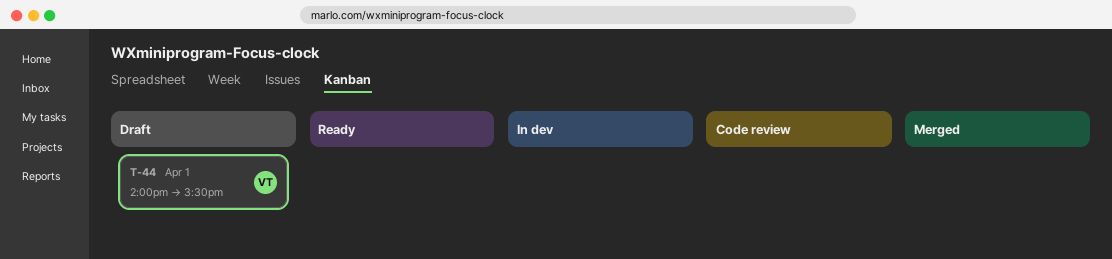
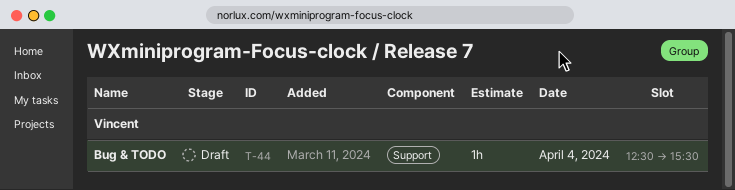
T-44, day: Apr 1 -> Apr 4
T-44, begins: 14:00 -> 12:30

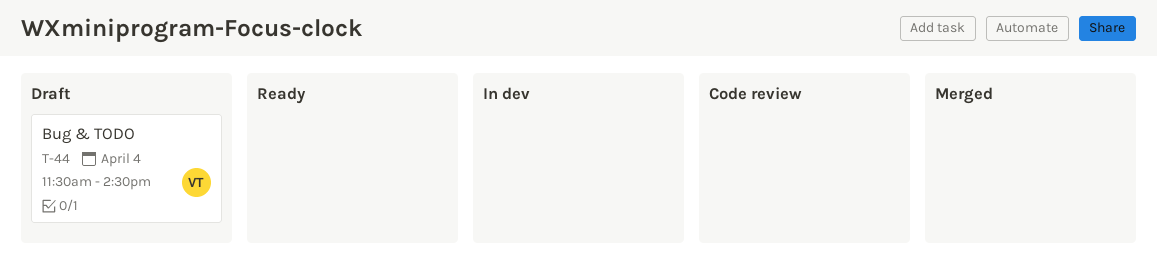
T-44, begins: 12:30 -> 11:30
T-44, ends: 15:30 -> 14:30

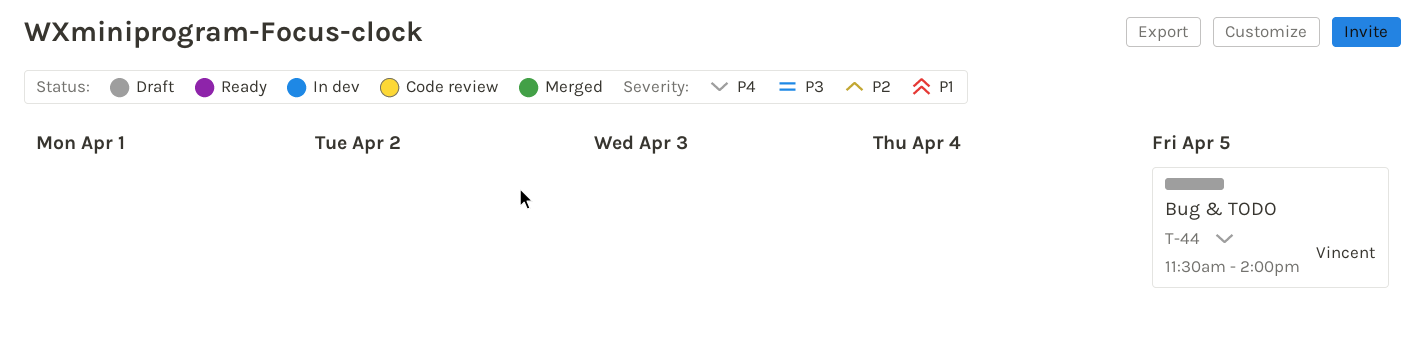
T-44, day: Apr 4 -> Apr 5
T-44, ends: 14:30 -> 14:00

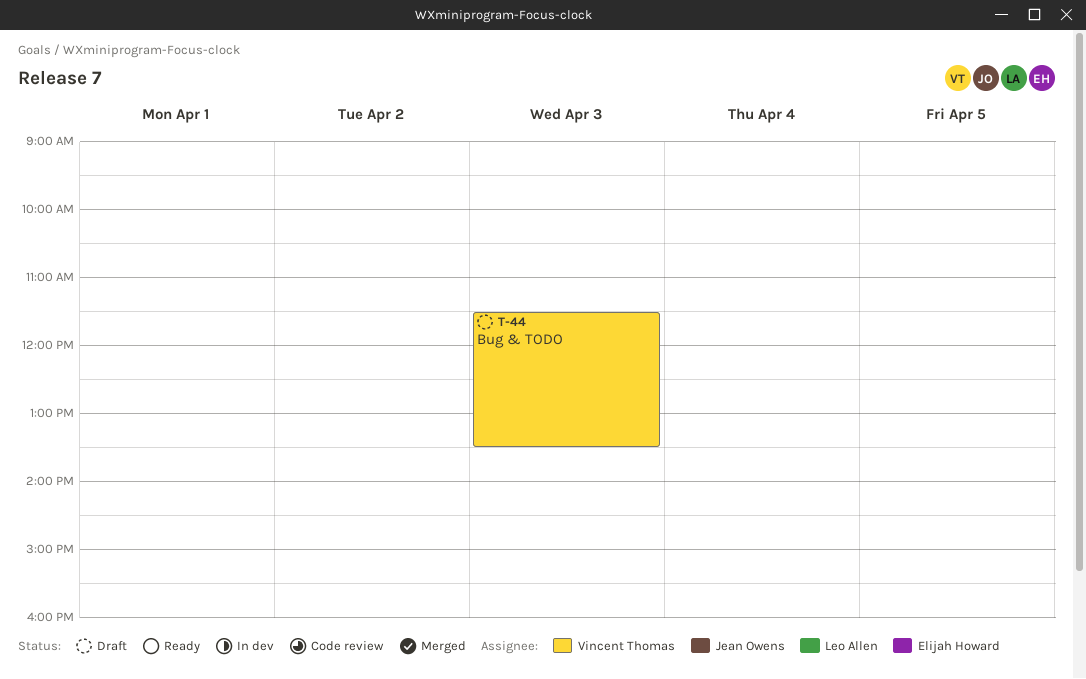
T-44, day: Apr 5 -> Apr 3
T-44, ends: 14:00 -> 13:30

